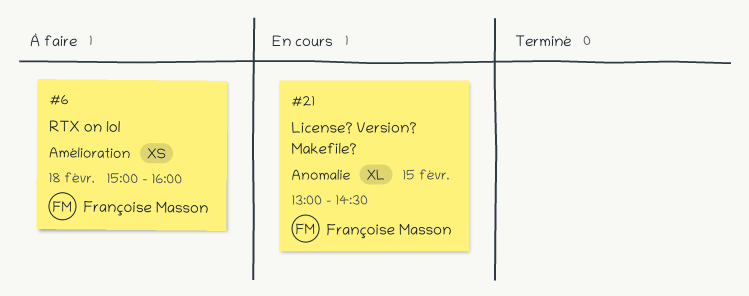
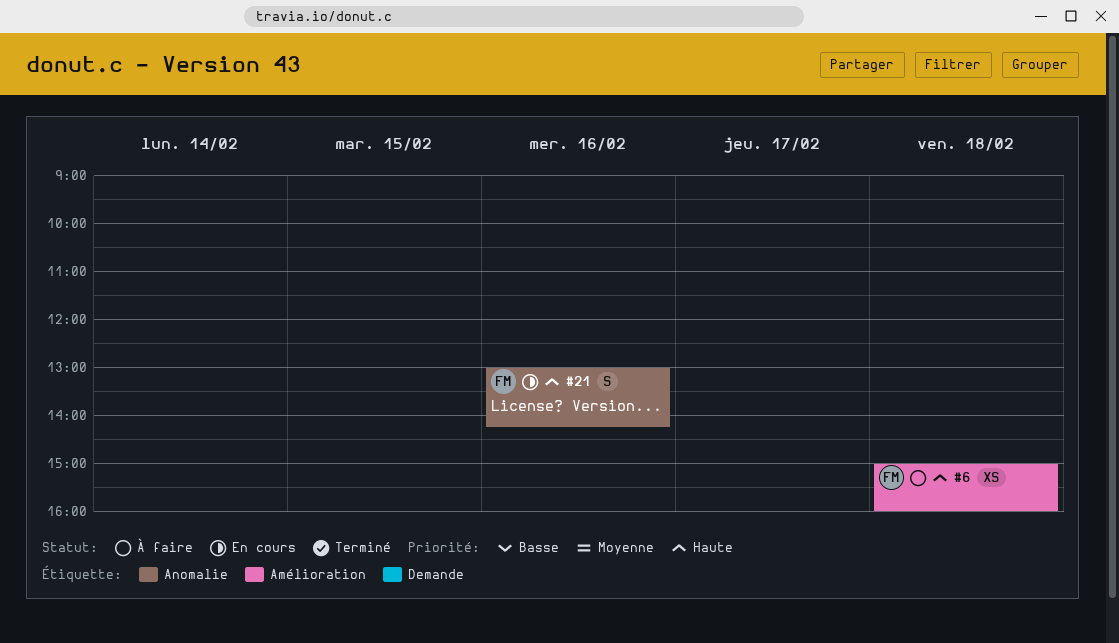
#21, estimate: XL -> S
#21, day: Feb 15 -> Feb 16
#21, ends: 14:30 -> 14:15

